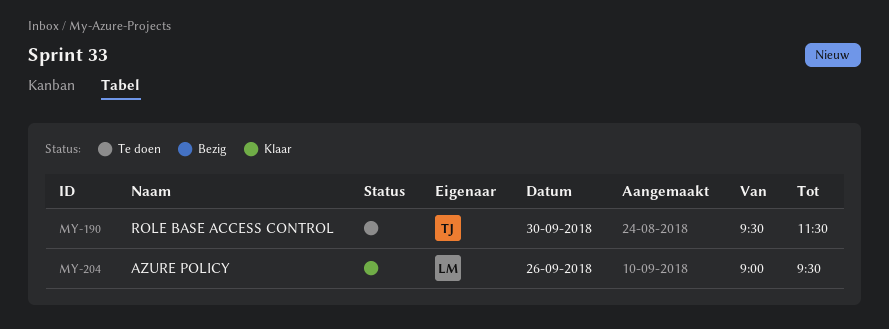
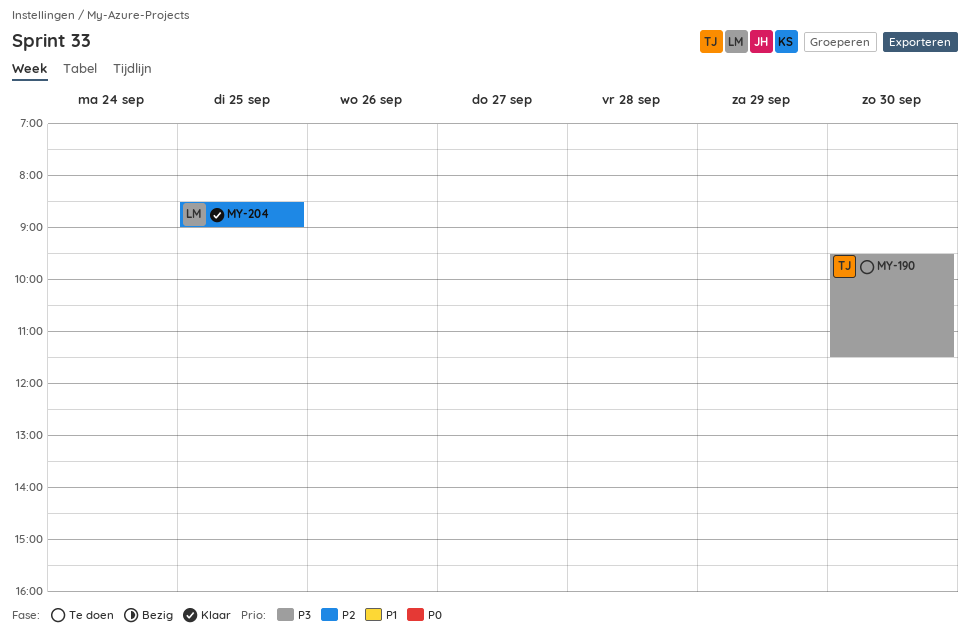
MY-204, day: Sep 26 -> Sep 25
MY-204, begins: 09:00 -> 08:30
MY-204, ends: 09:30 -> 09:00

